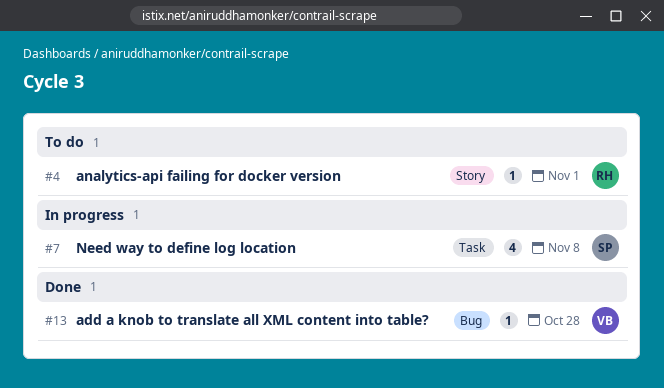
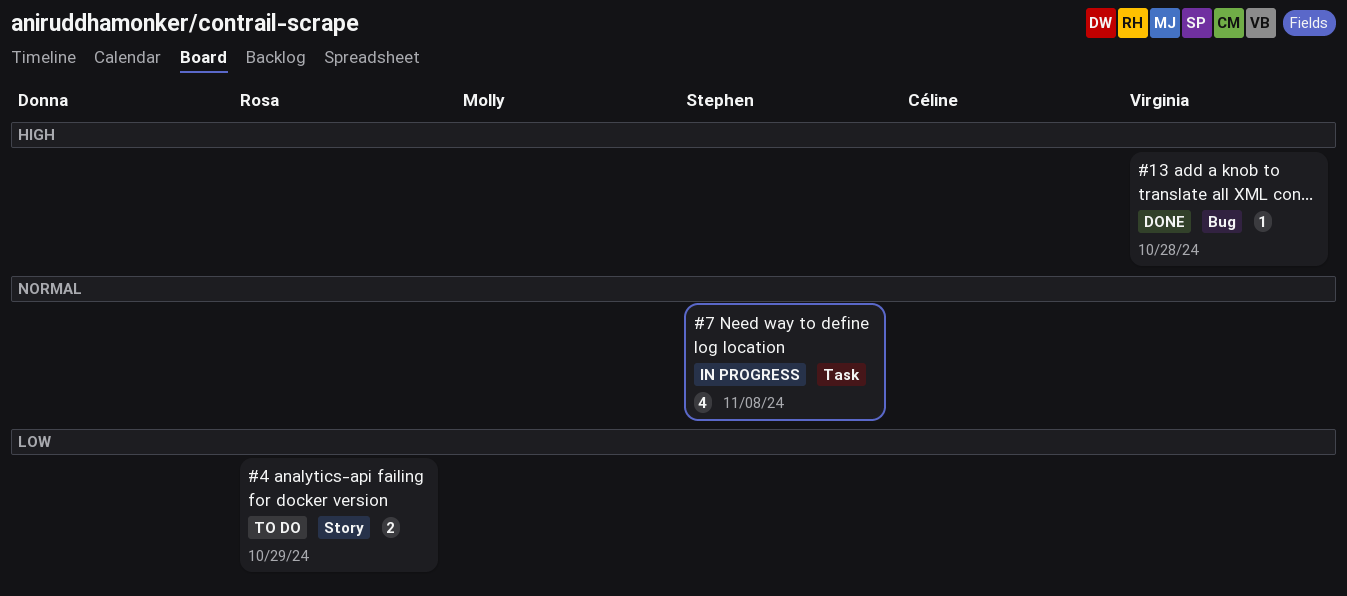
#4, estimate: 1 -> 2
#4, due: Nov 1 -> Oct 29

